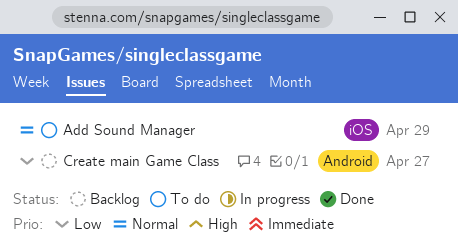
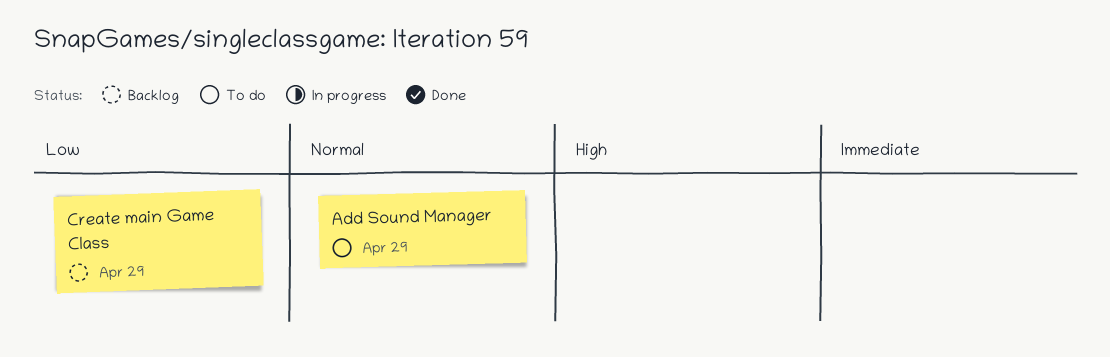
Create main Game Class, due: Apr 27 -> Apr 29

